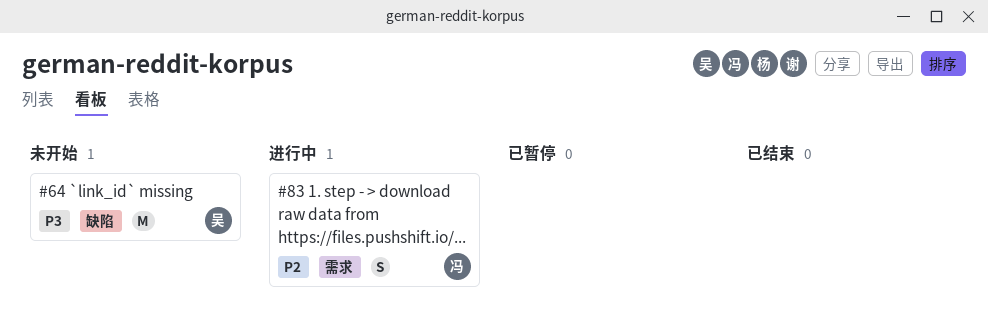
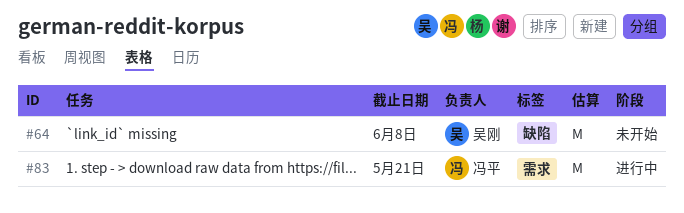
#83, estimate: S -> M

